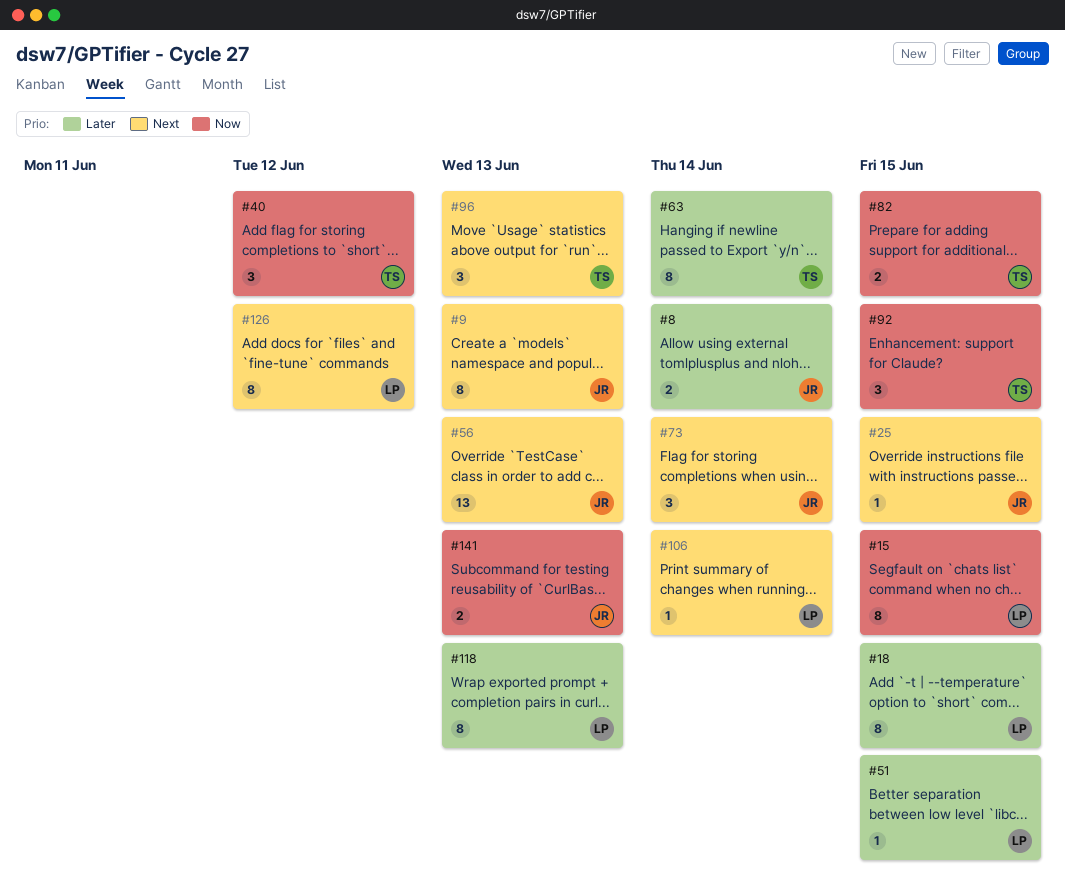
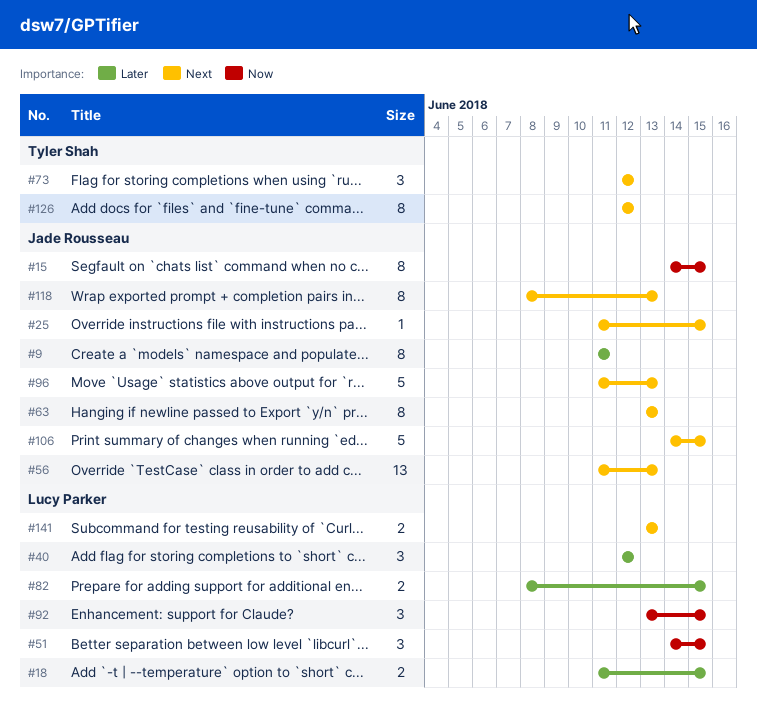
#8: present -> none
#9, priority: Next -> Later
#9, due: Jun 13 -> Jun 11
#15, owner: Lucy Parker -> Jade Rousseau
#18, estimate: 8 -> 2
#40, owner: Tyler Shah -> Lucy Parker
#40, priority: Now -> Later
#51, priority: Later -> Now
#51, estimate: 1 -> 3
#63, owner: Tyler Shah -> Jade Rousseau
#63, priority: Later -> Next
#63, due: Jun 14 -> Jun 13
#73, owner: Jade Rousseau -> Tyler Shah
#73, due: Jun 14 -> Jun 12
#82, owner: Tyler Shah -> Lucy Parker
#82, priority: Now -> Later
#92, owner: Tyler Shah -> Lucy Parker
#96, owner: Tyler Shah -> Jade Rousseau
#96, estimate: 3 -> 5
#106, owner: Lucy Parker -> Jade Rousseau
#106, estimate: 1 -> 5
#106, due: Jun 14 -> Jun 15
#118, owner: Lucy Parker -> Jade Rousseau
#118, priority: Later -> Next
#126, owner: Lucy Parker -> Tyler Shah
#141, owner: Jade Rousseau -> Lucy Parker
#141, priority: Now -> Next

